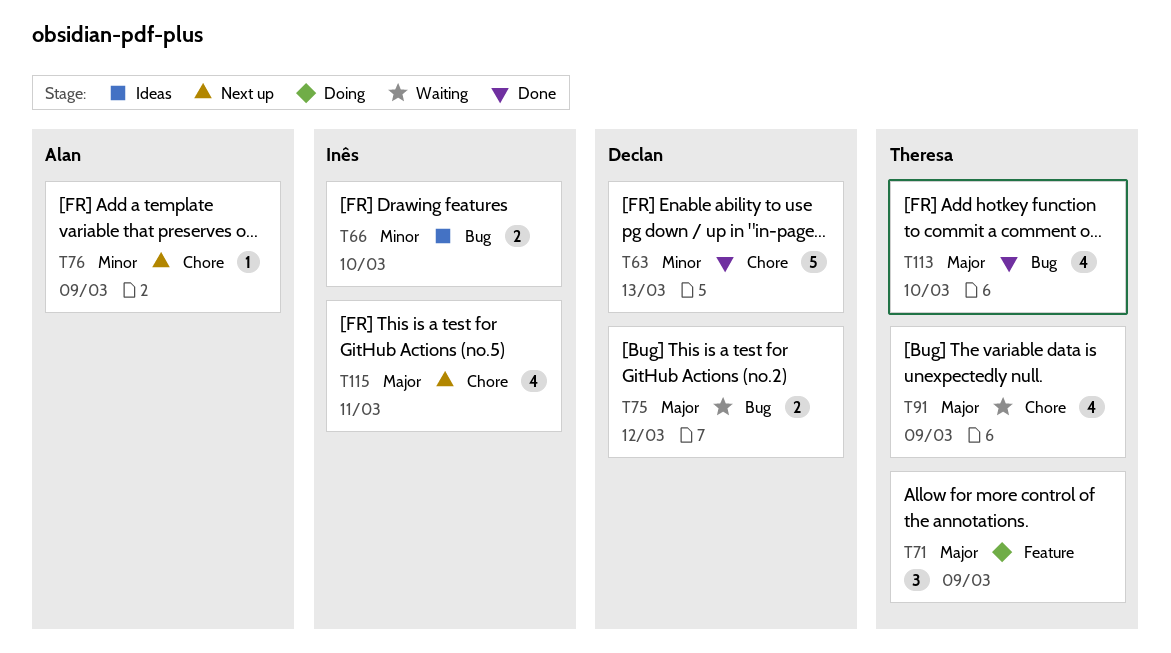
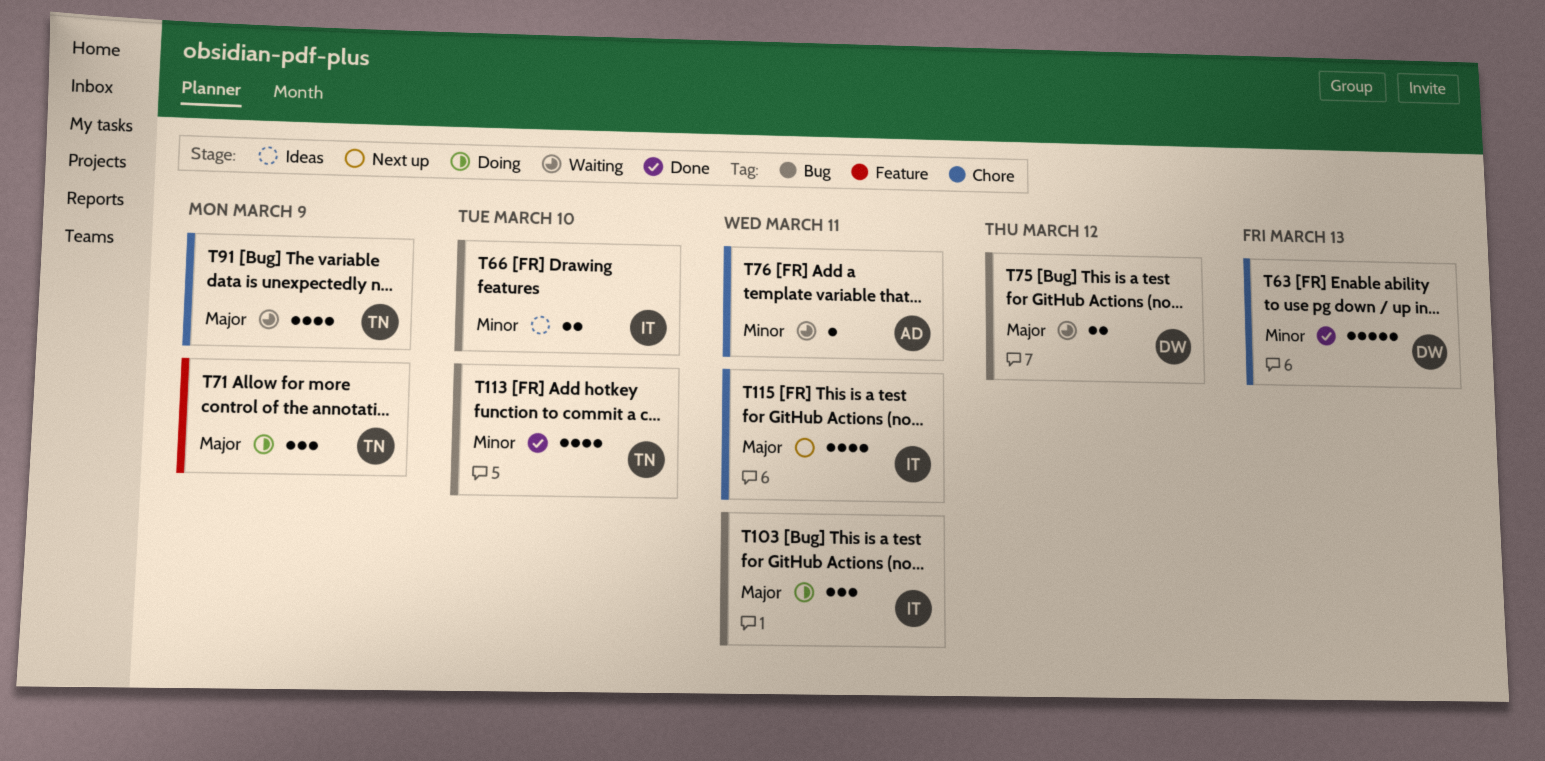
T76, status: Next up -> Waiting
T76, due: Mar 9 -> Mar 11
T103: none -> present
T113, priority: Major -> Minor

